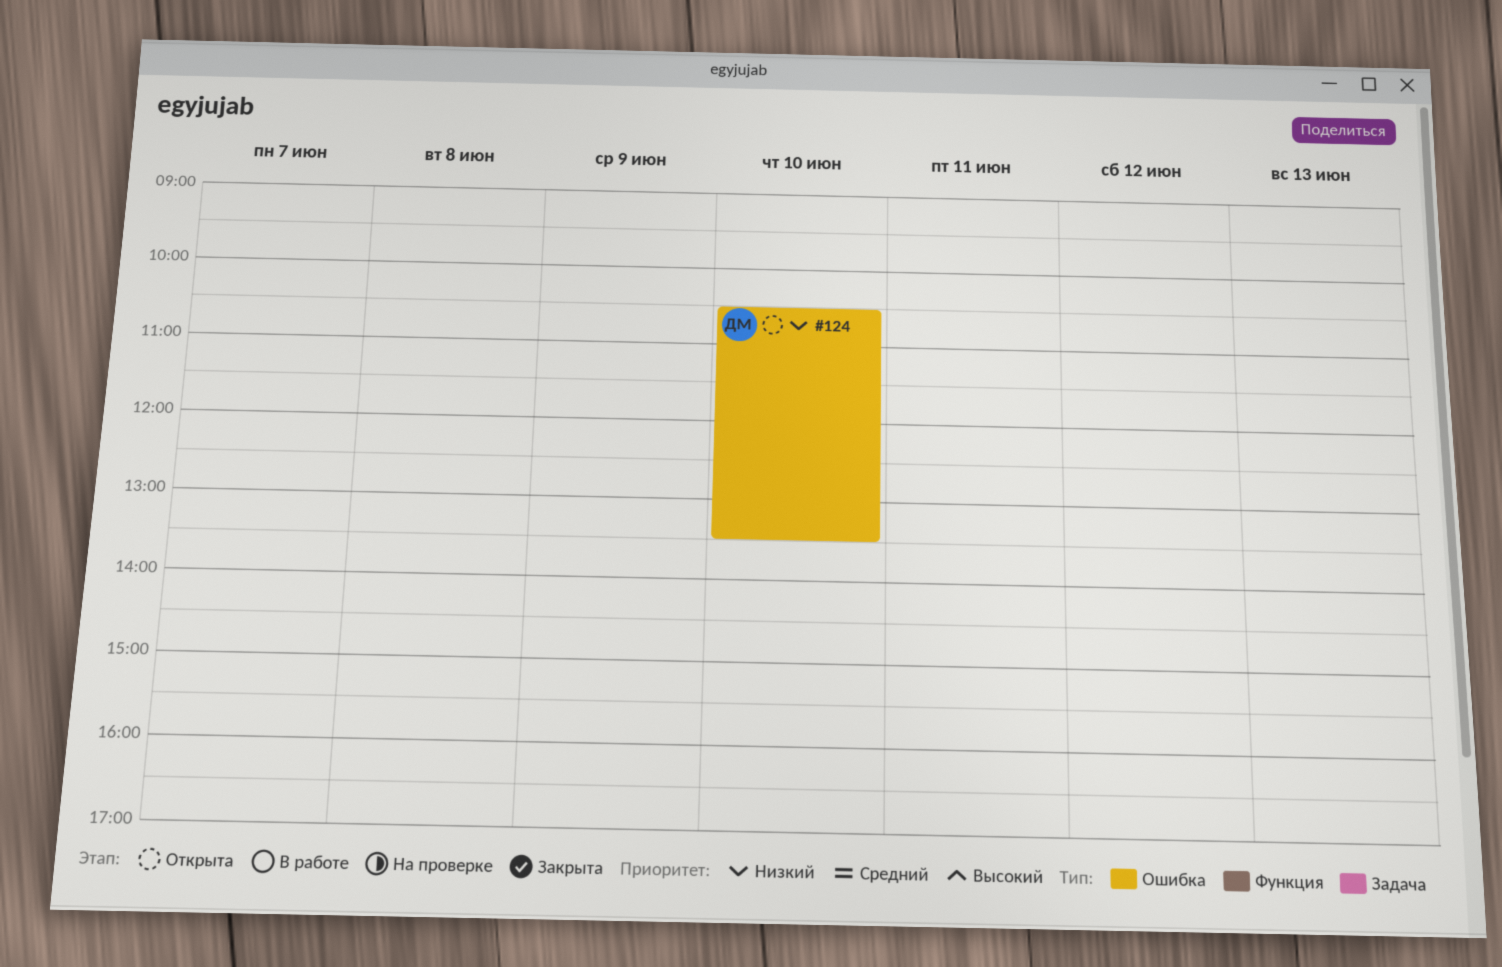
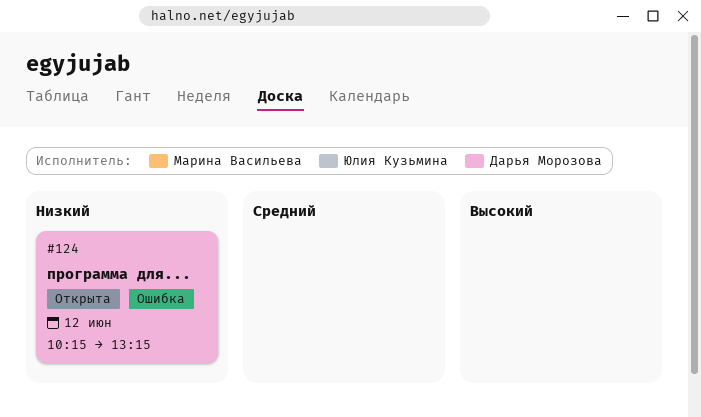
#124, day: Jun 10 -> Jun 12
#124, begins: 10:30 -> 10:15
#124, ends: 13:30 -> 13:15

